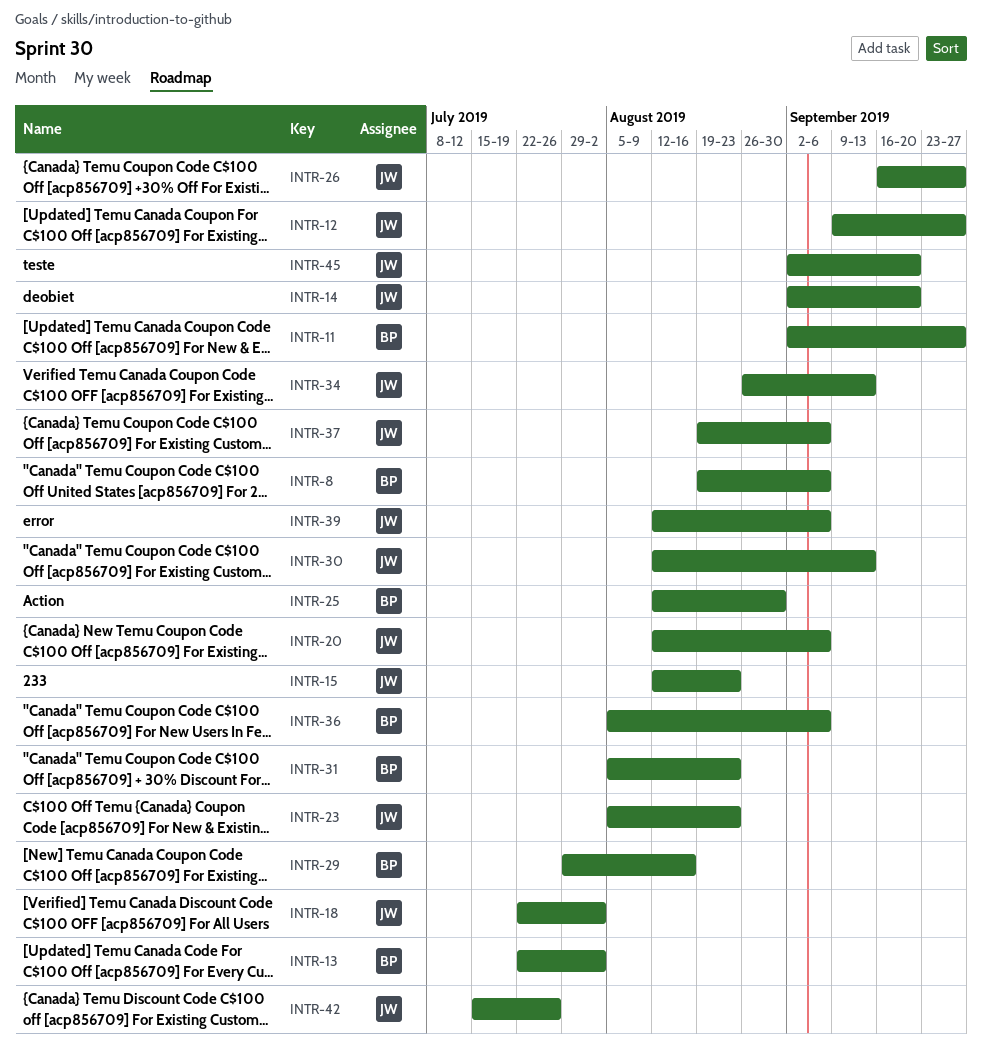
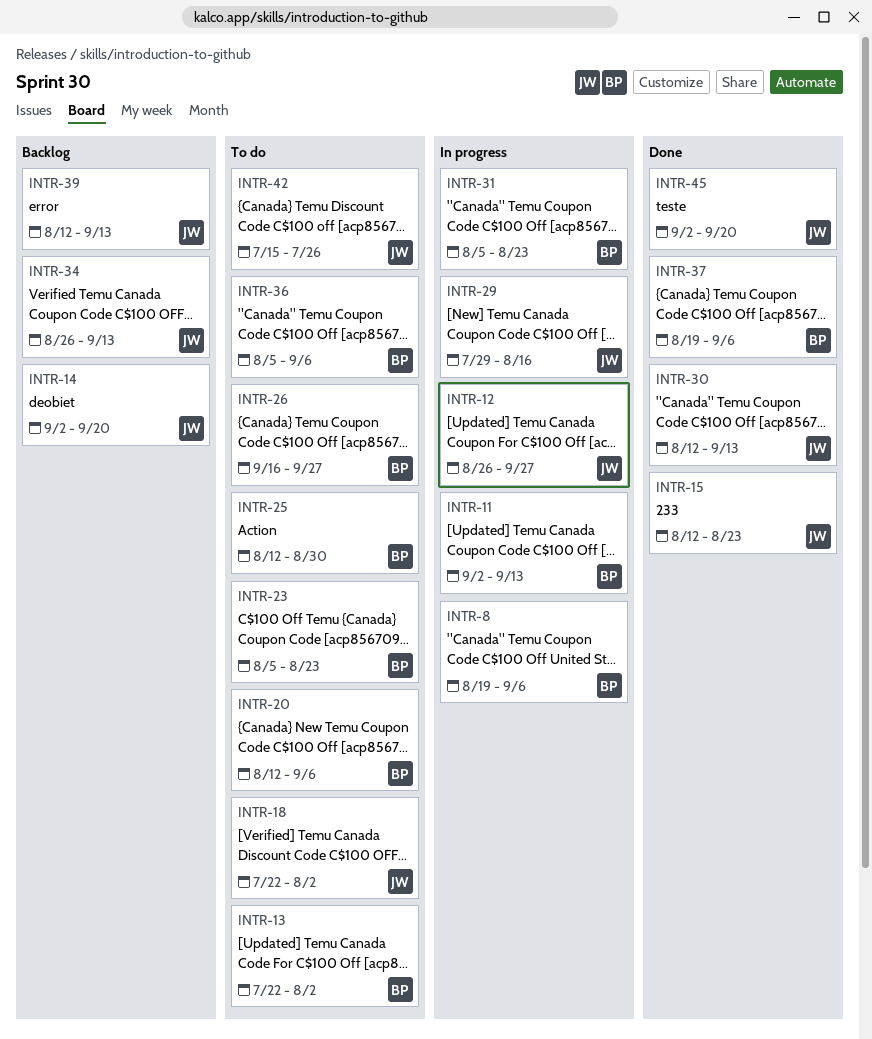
INTR-11, due: Sep 27 -> Sep 13
INTR-12, start: Sep 9 -> Aug 26
INTR-20, owner: JW -> BP
INTR-23, owner: JW -> BP
INTR-26, owner: JW -> BP
INTR-29, owner: BP -> JW
INTR-37, owner: JW -> BP
INTR-39, due: Sep 6 -> Sep 13

